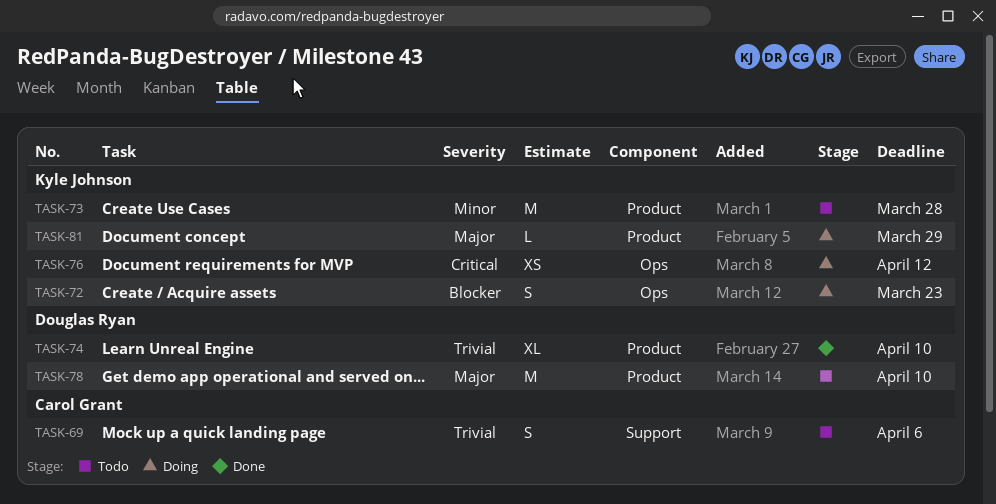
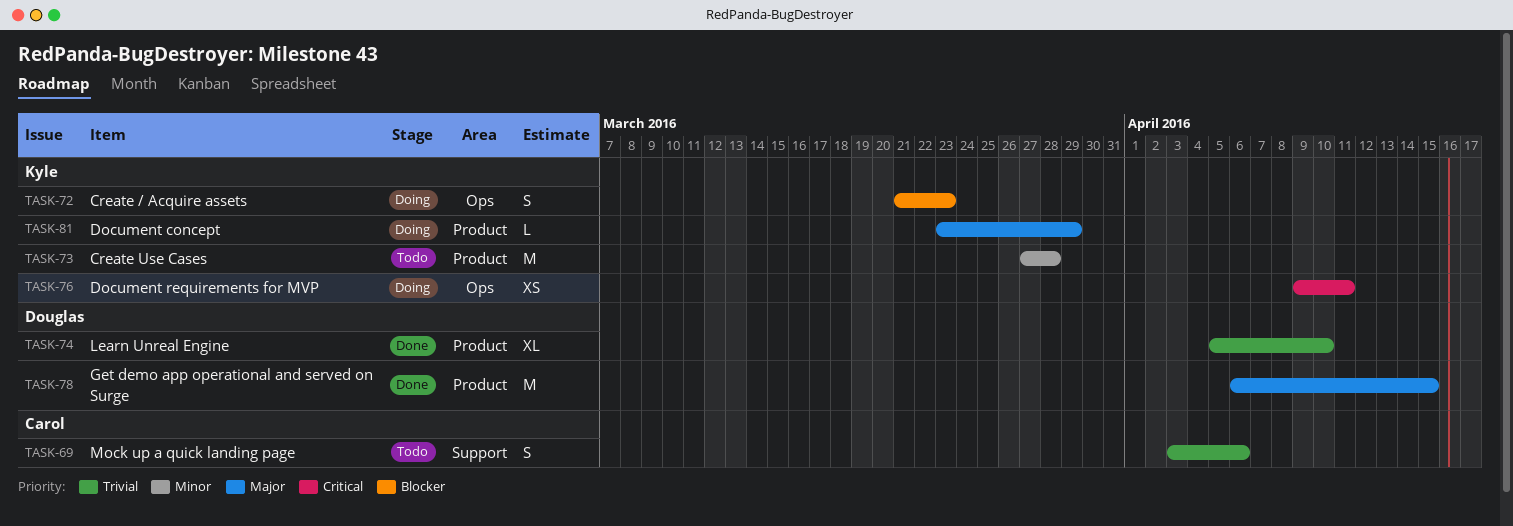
TASK-76, due: Apr 12 -> Apr 11
TASK-78, status: Todo -> Done
TASK-78, due: Apr 10 -> Apr 15

